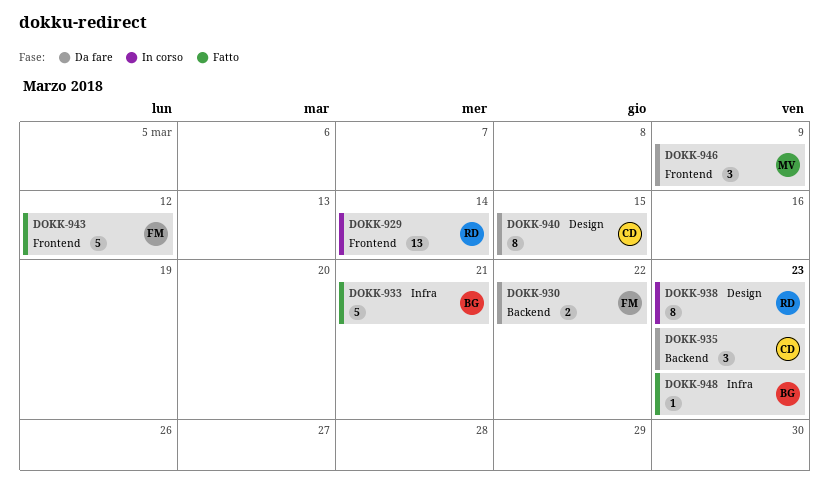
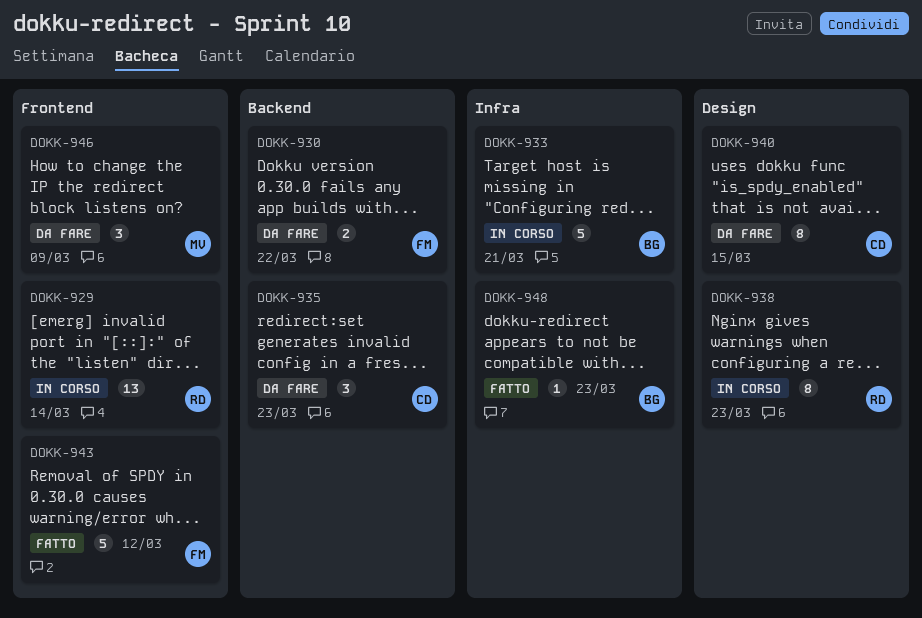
DOKK-933, status: Fatto -> In corso

